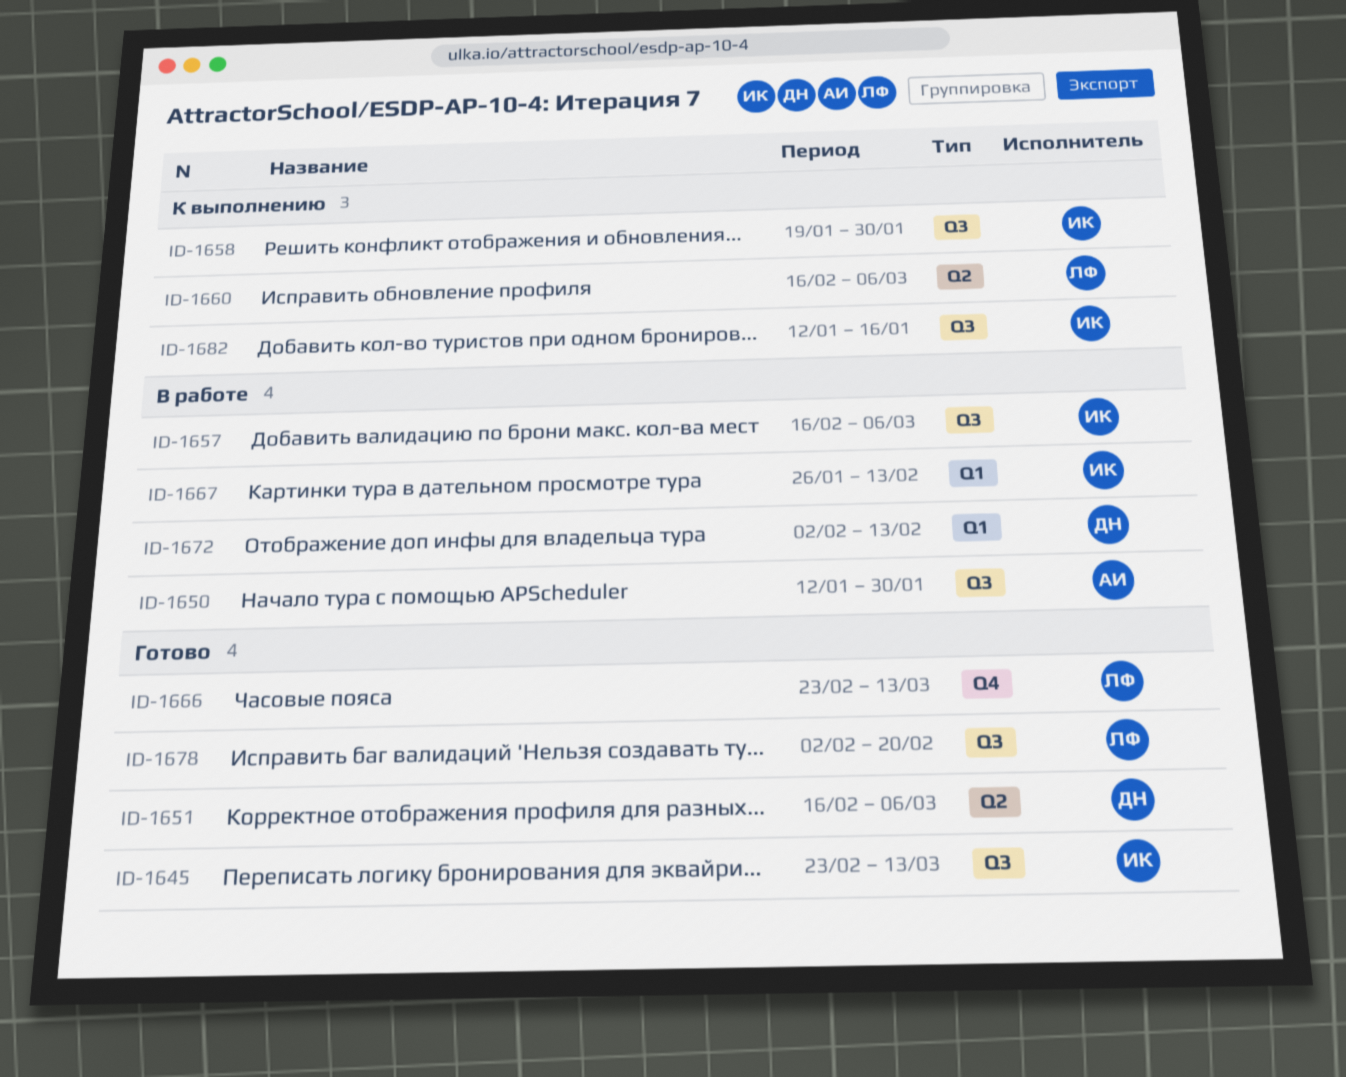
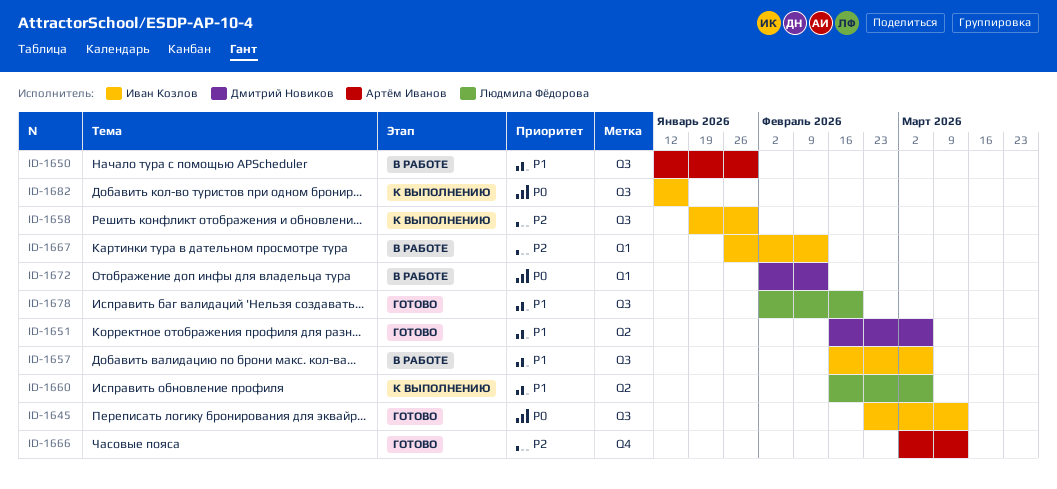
ID-1666, owner: Людмила Фёдорова -> Артём Иванов
ID-1666, start: Feb 23 -> Mar 2

